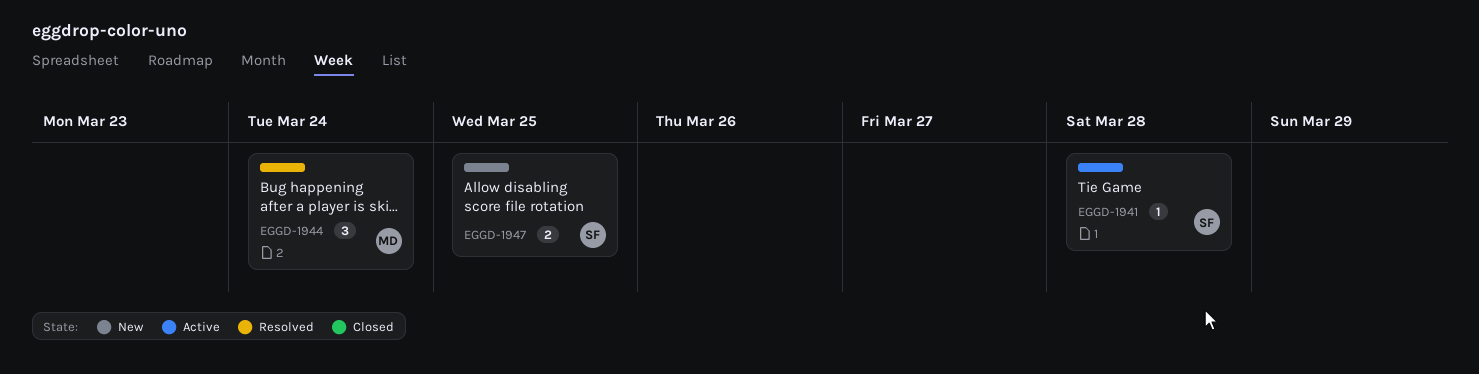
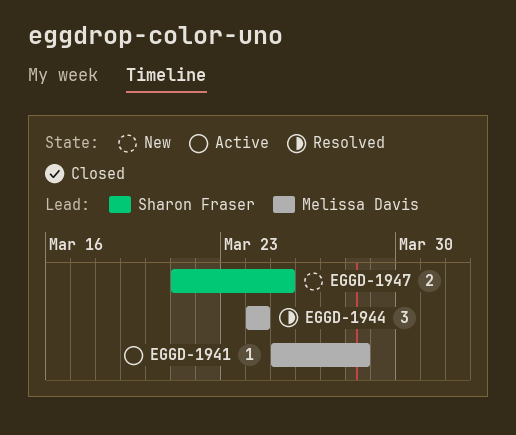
EGGD-1941, owner: Sharon Fraser -> Melissa Davis

